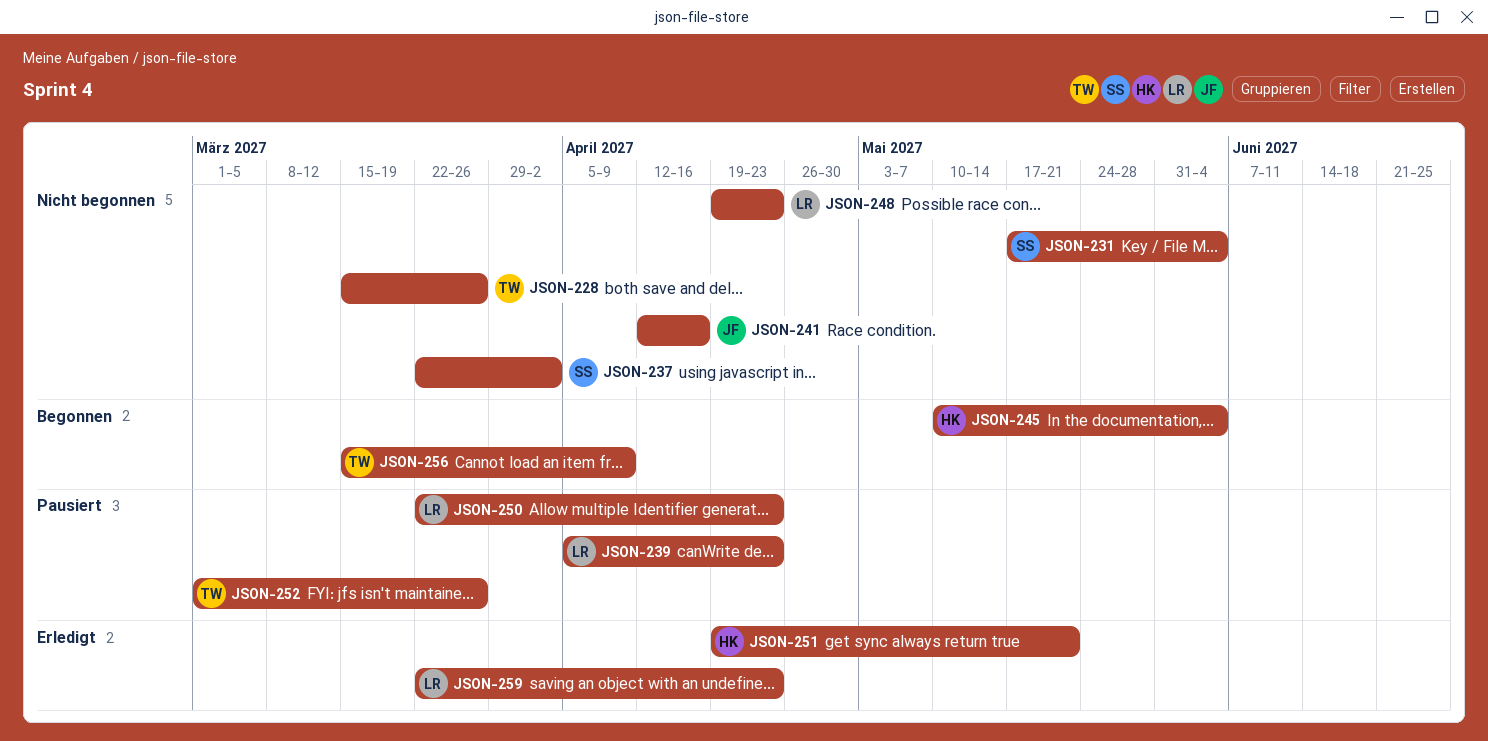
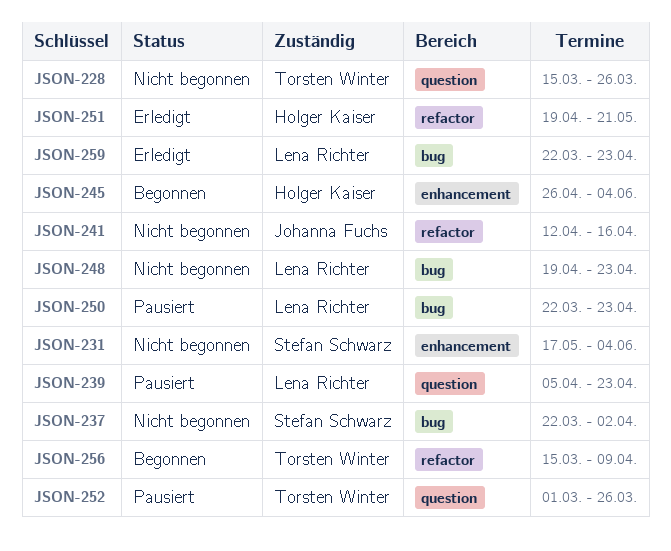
JSON-245, start: May 10 -> Apr 26

